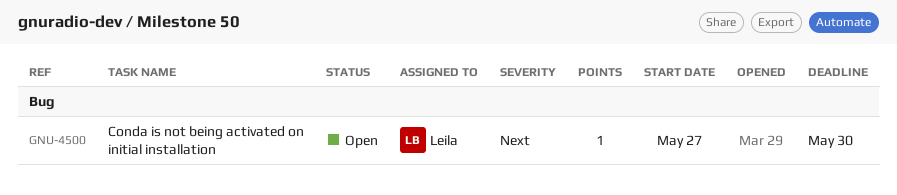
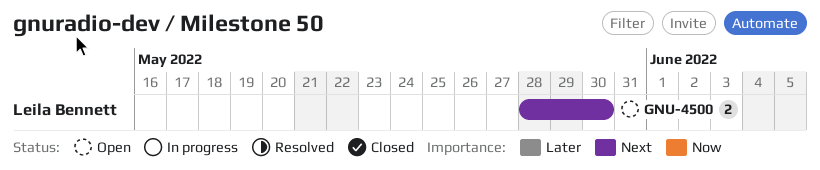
GNU-4500, estimate: 1 -> 2
GNU-4500, start: May 27 -> May 28

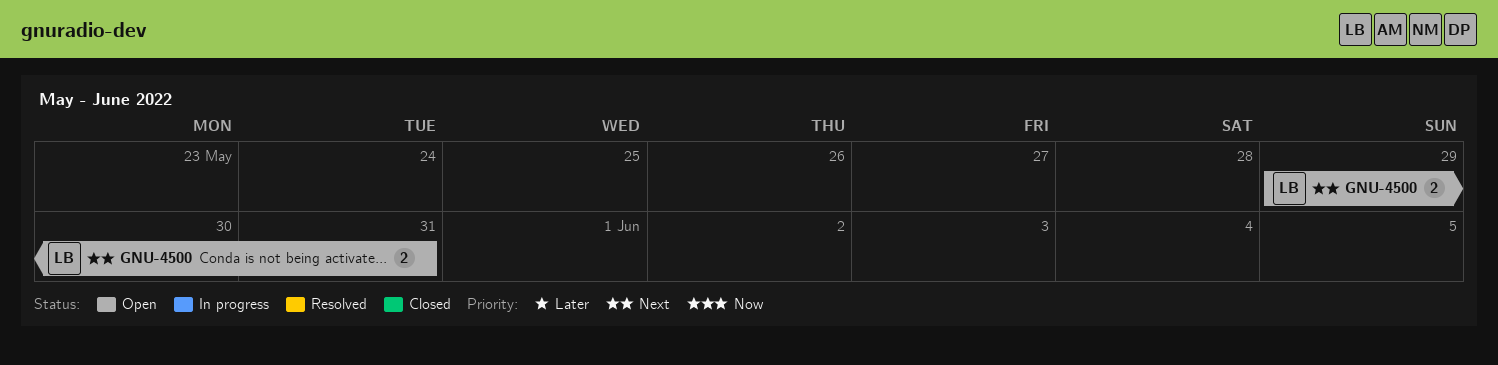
GNU-4500, start: May 28 -> May 29
GNU-4500, due: May 30 -> May 31

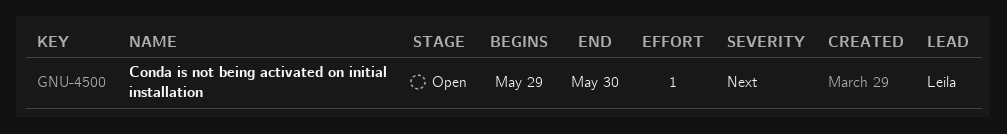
GNU-4500, estimate: 2 -> 1
GNU-4500, due: May 31 -> May 30

